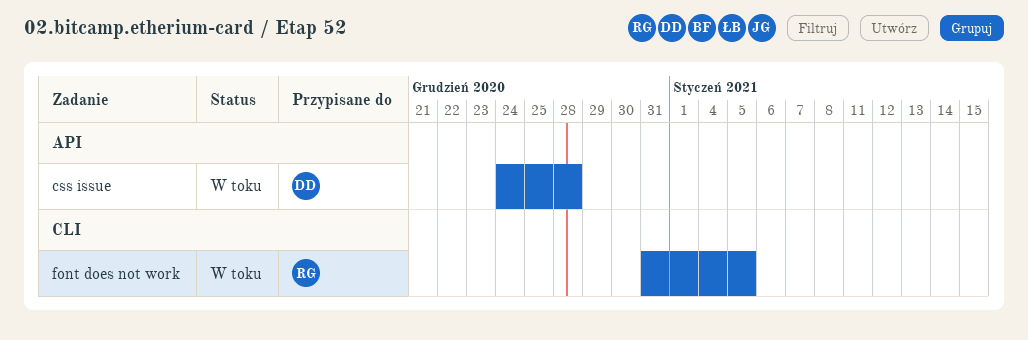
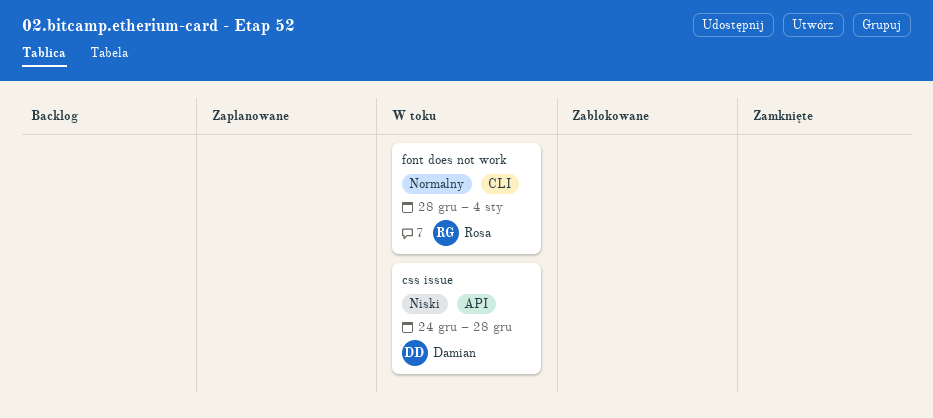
font does not work, start: Dec 31 -> Dec 28
font does not work, due: Jan 5 -> Jan 4

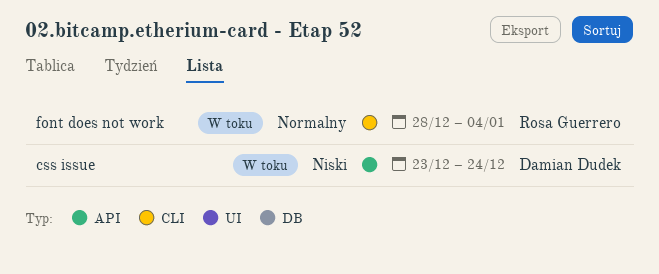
css issue, start: Dec 24 -> Dec 23
css issue, due: Dec 28 -> Dec 24

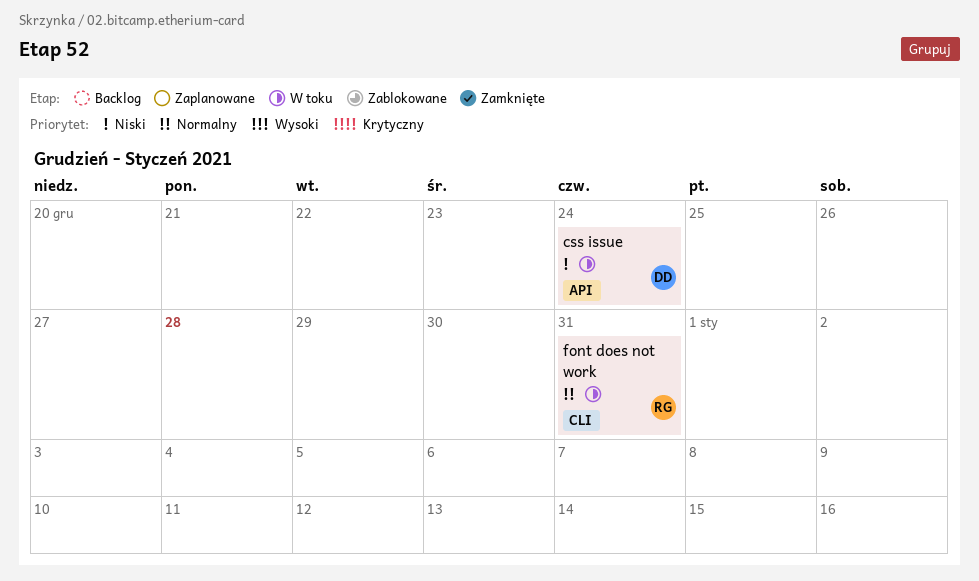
font does not work, due: Jan 4 -> Dec 31

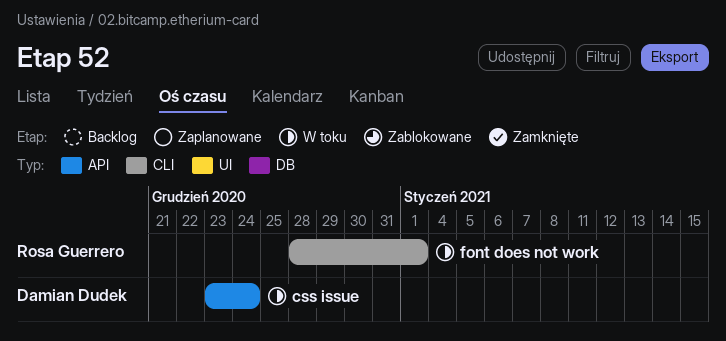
font does not work, due: Dec 31 -> Jan 1

